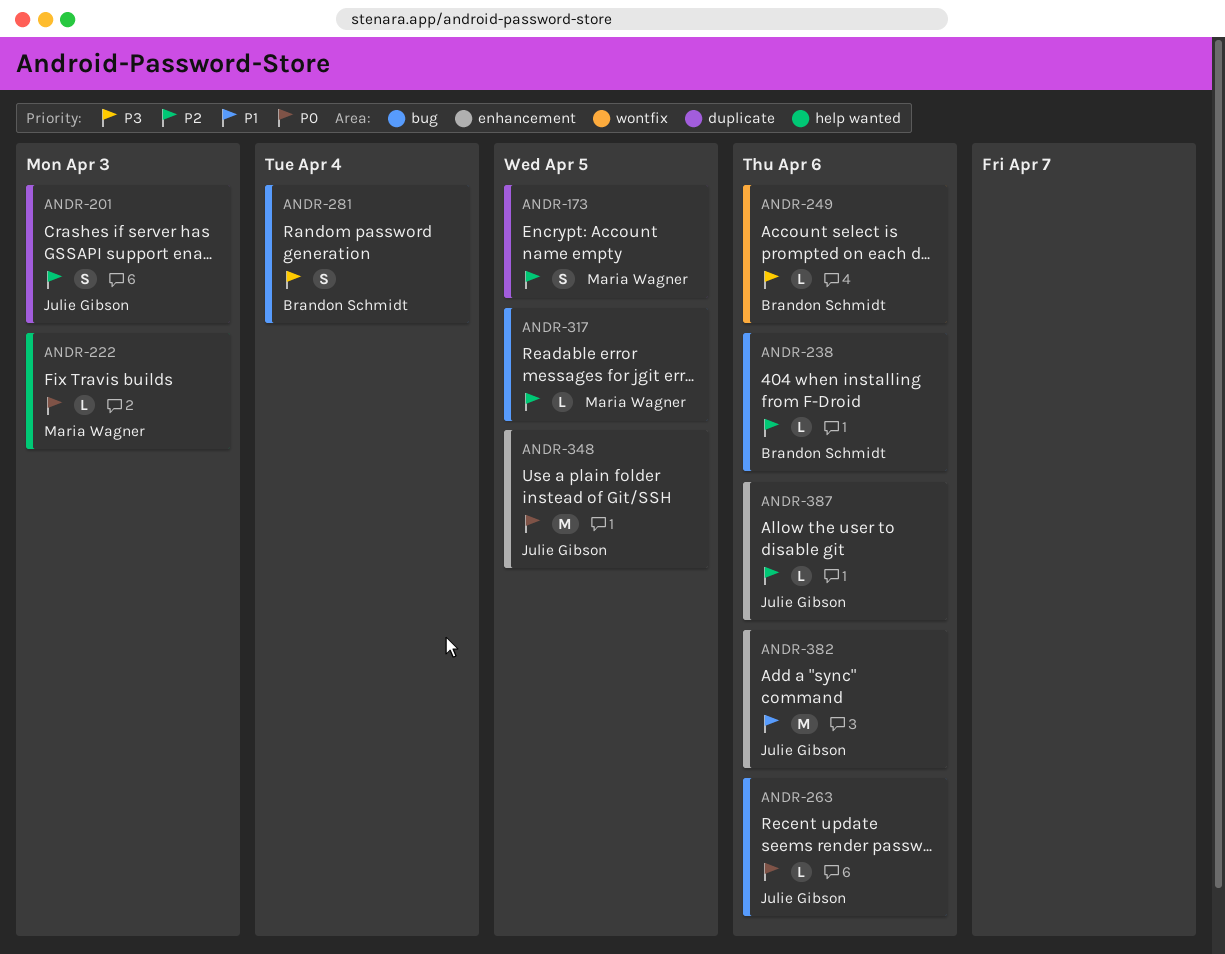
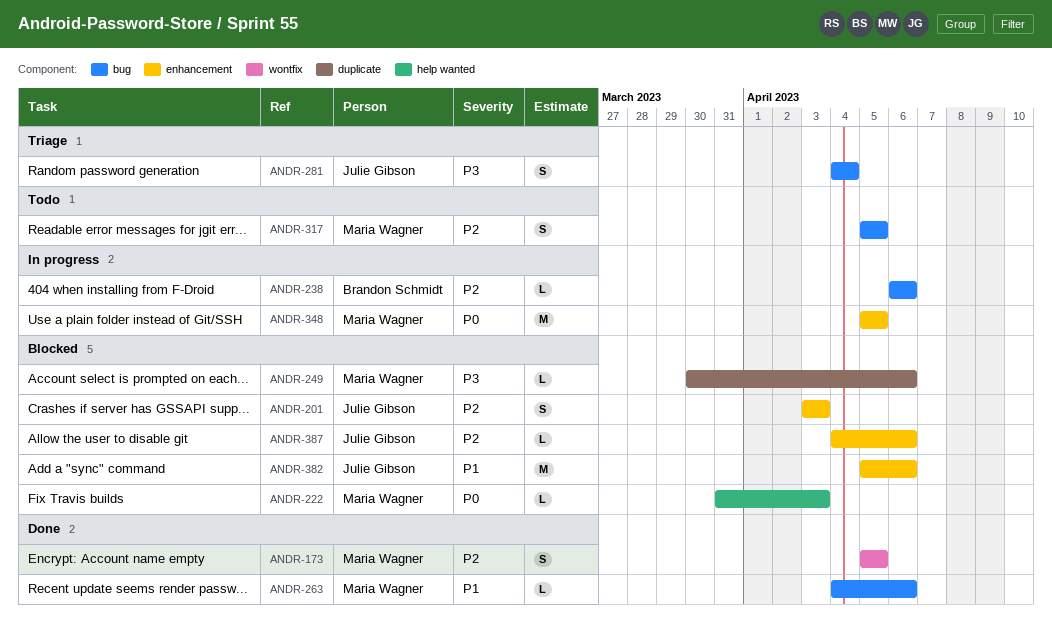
ANDR-173, label: duplicate -> wontfix
ANDR-201, label: duplicate -> enhancement
ANDR-249, owner: Brandon Schmidt -> Maria Wagner
ANDR-249, label: wontfix -> duplicate
ANDR-263, owner: Julie Gibson -> Maria Wagner
ANDR-263, priority: P0 -> P1
ANDR-281, owner: Brandon Schmidt -> Julie Gibson
ANDR-317, estimate: L -> S
ANDR-348, owner: Julie Gibson -> Maria Wagner

